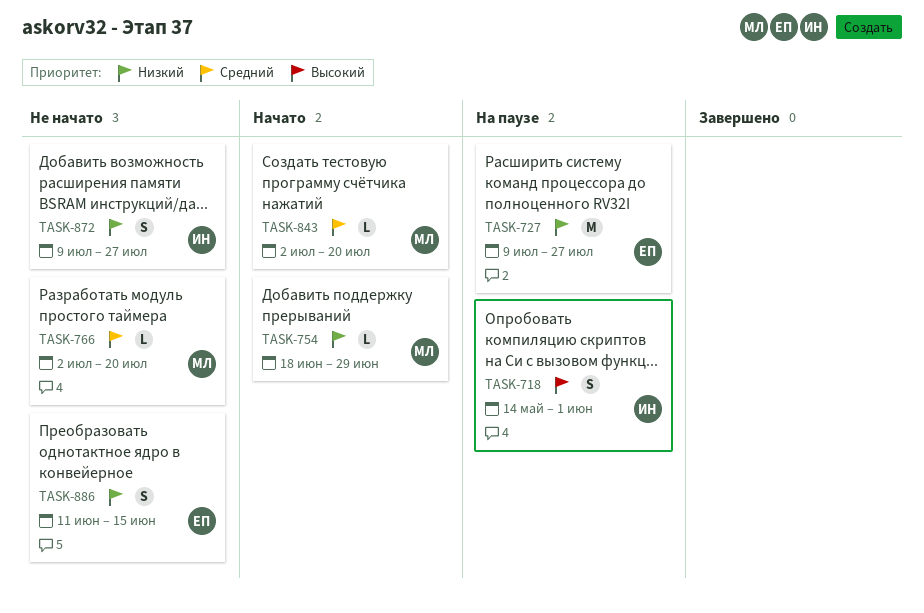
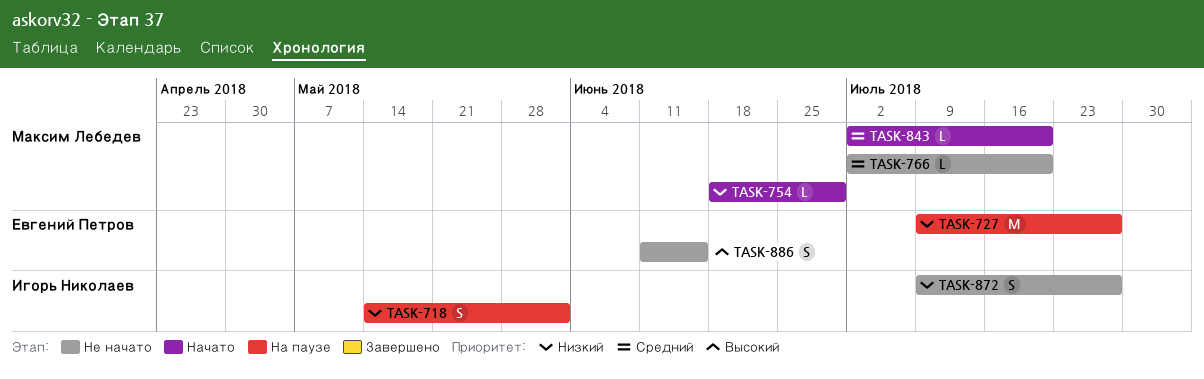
TASK-718, priority: Высокий -> Низкий
TASK-886, priority: Низкий -> Высокий

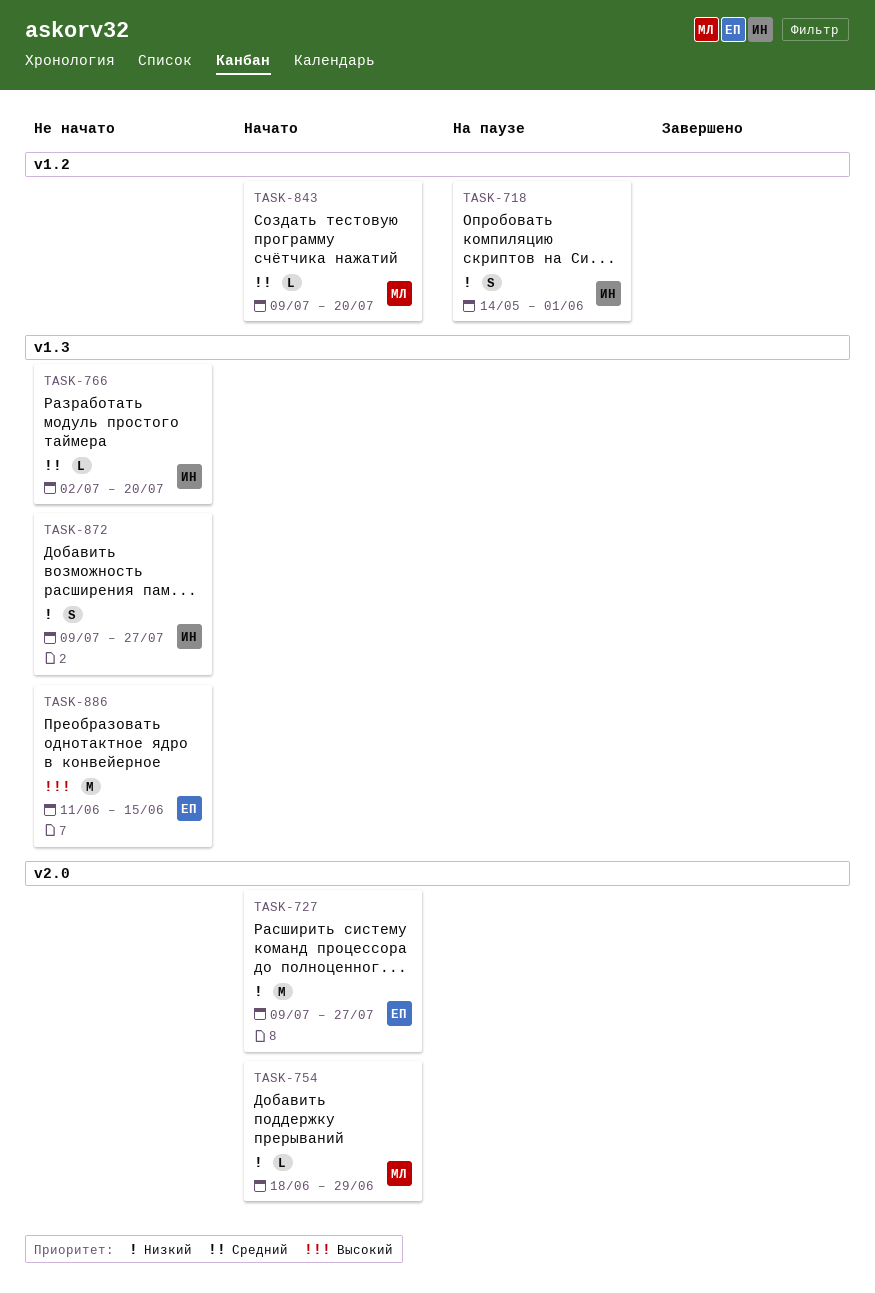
TASK-727, status: На паузе -> Начато
TASK-766, owner: Максим Лебедев -> Игорь Николаев
TASK-843, start: Jul 2 -> Jul 9
TASK-886, estimate: S -> M

